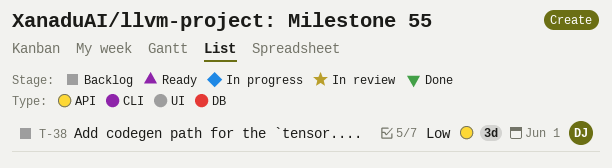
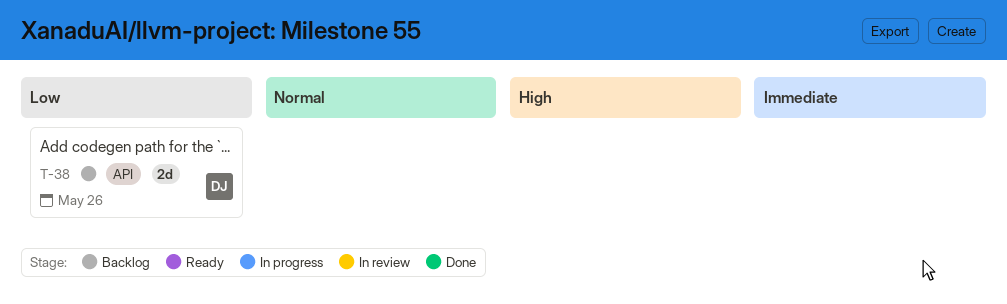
T-38, estimate: 3d -> 2d
T-38, due: Jun 1 -> May 26

